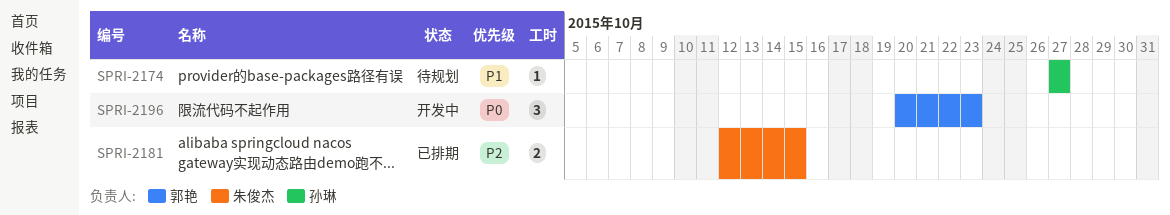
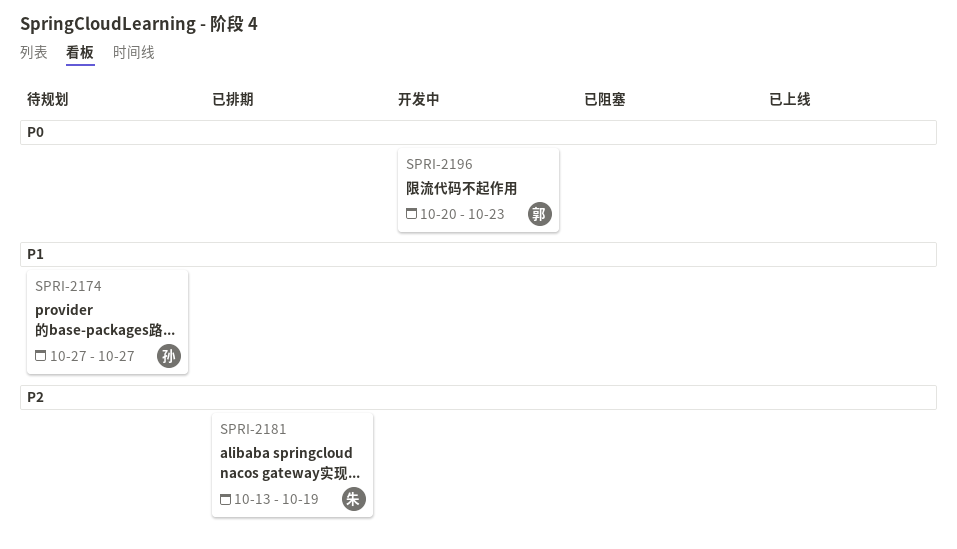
SPRI-2181, start: Oct 12 -> Oct 13
SPRI-2181, due: Oct 15 -> Oct 19

